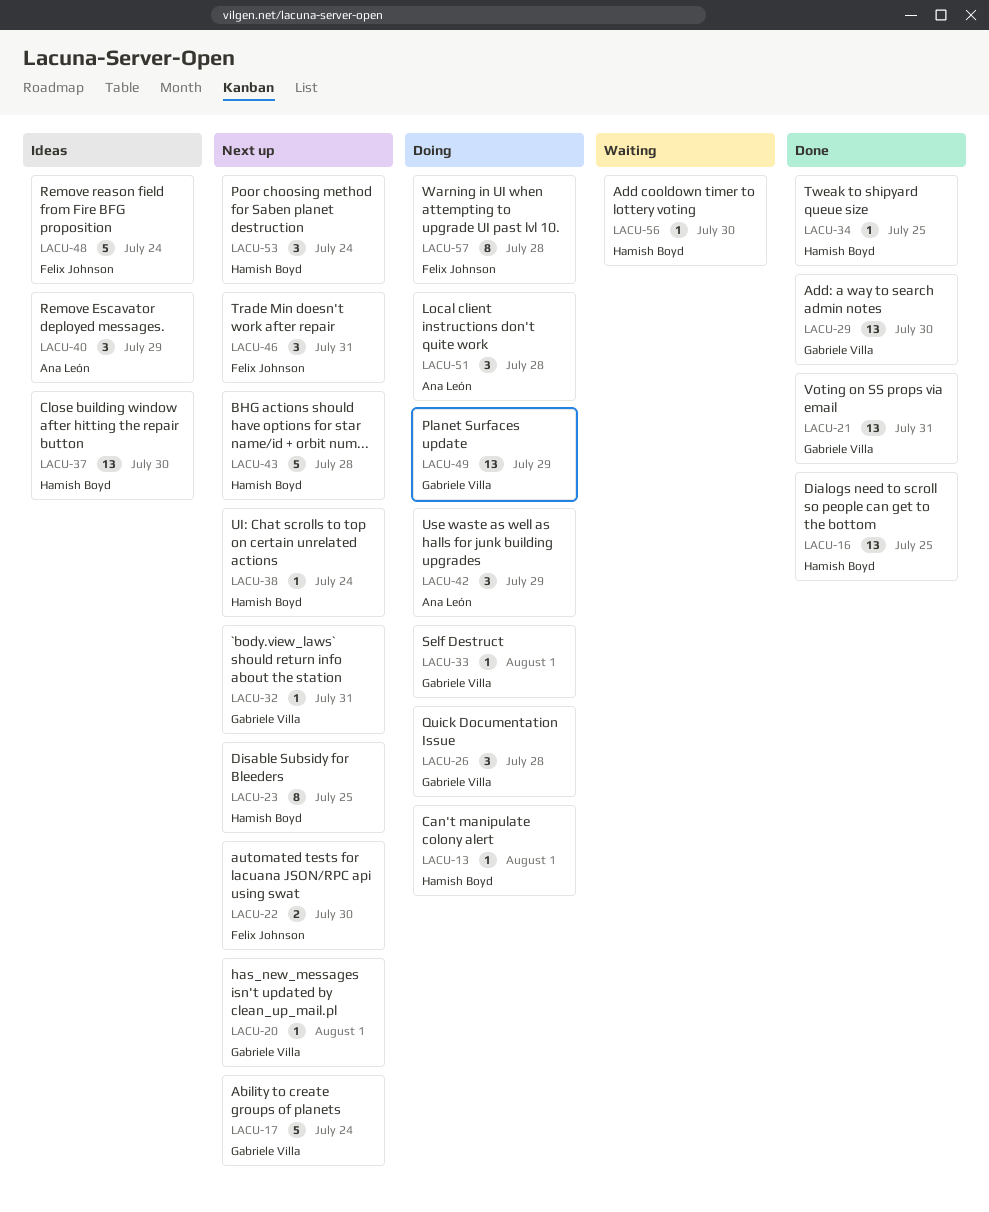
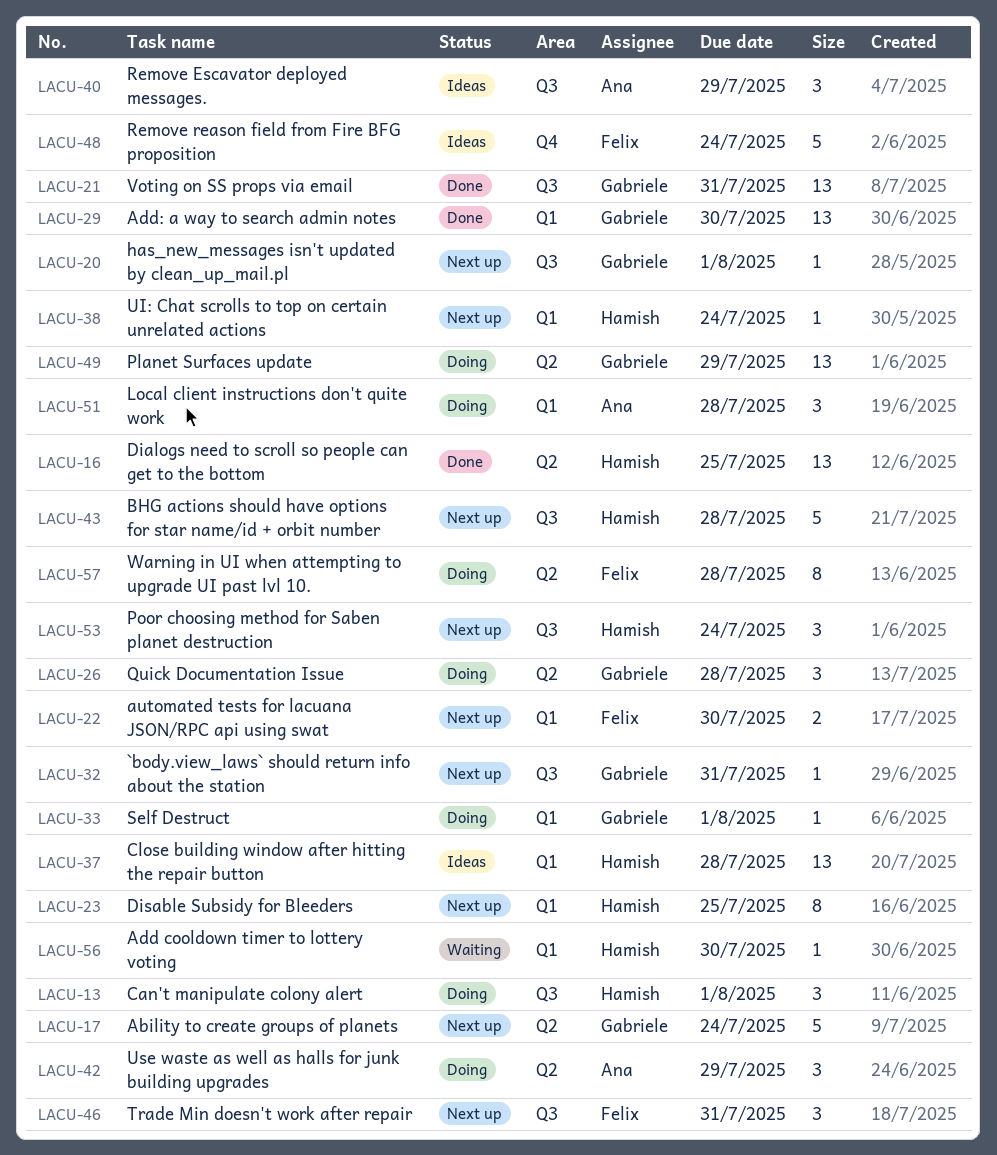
LACU-13, estimate: 1 -> 3
LACU-34: present -> none
LACU-37, due: Jul 30 -> Jul 28

